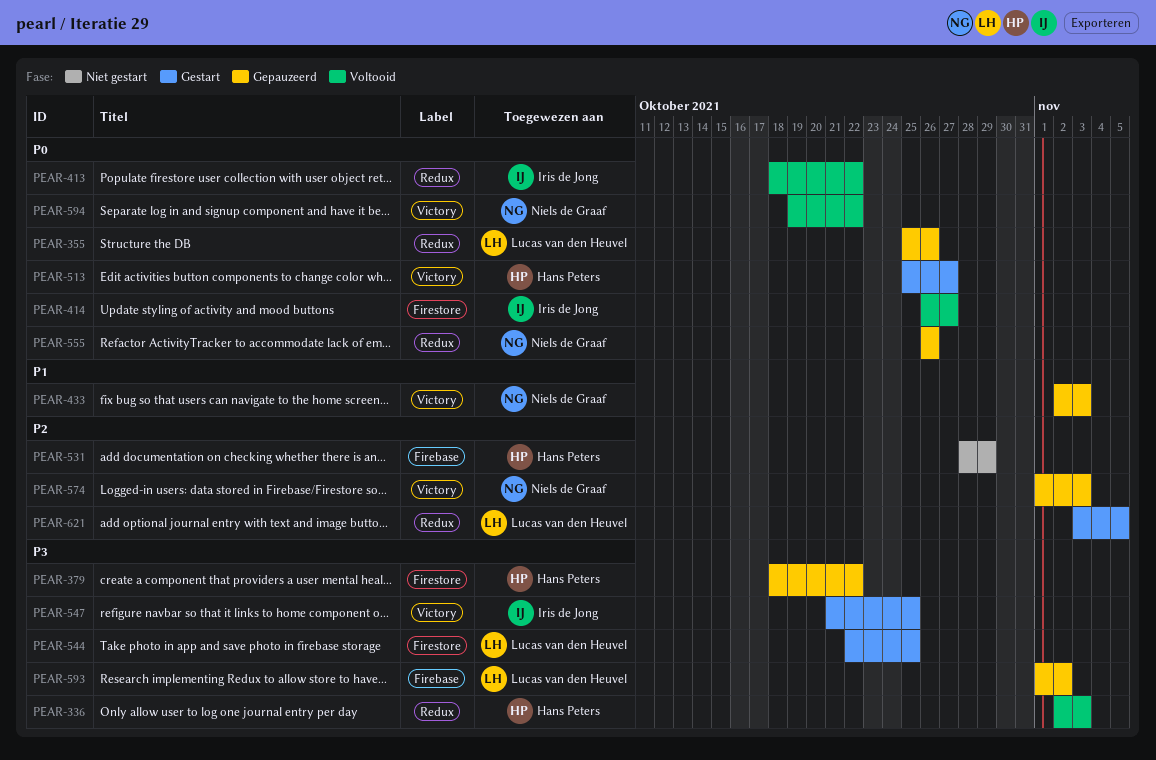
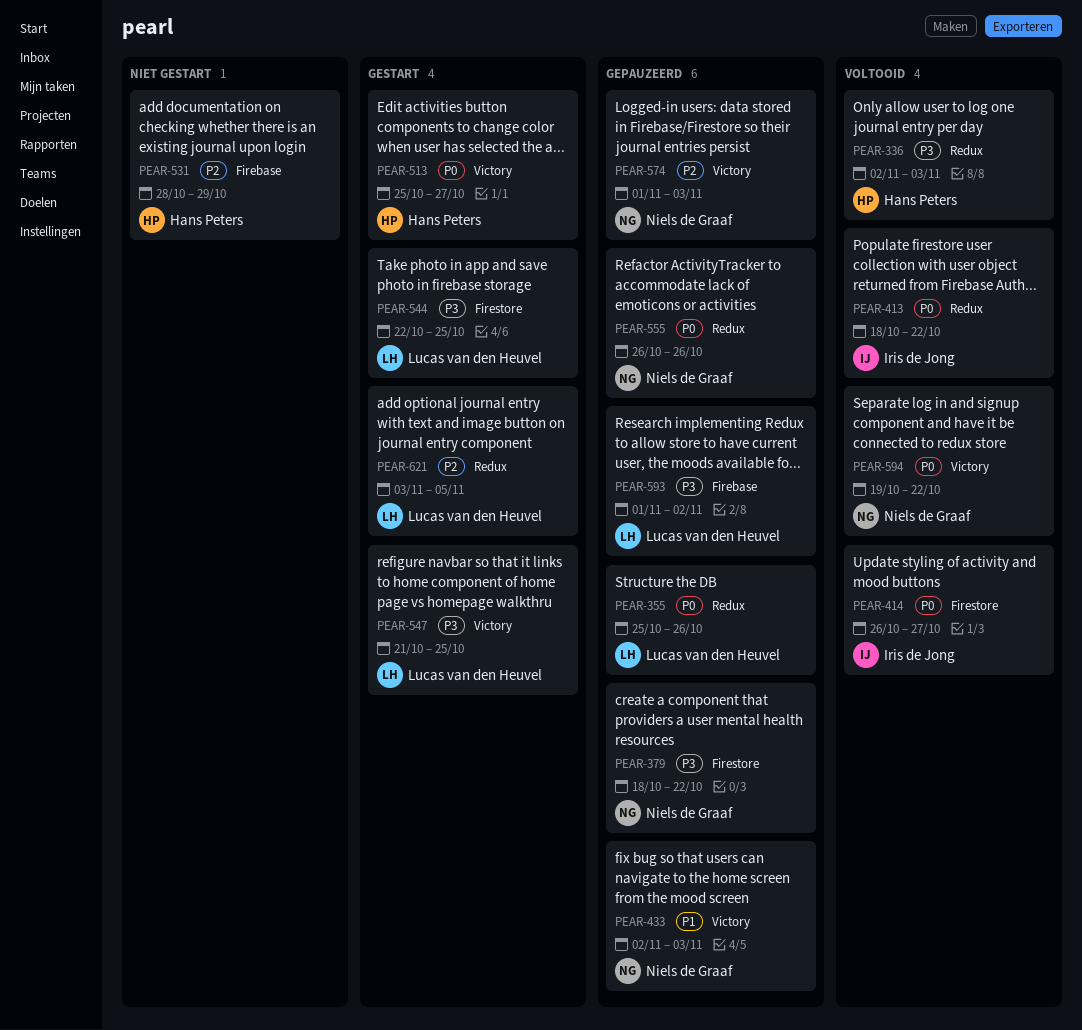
PEAR-379, owner: Hans Peters -> Niels de Graaf
PEAR-547, owner: Iris de Jong -> Lucas van den Heuvel

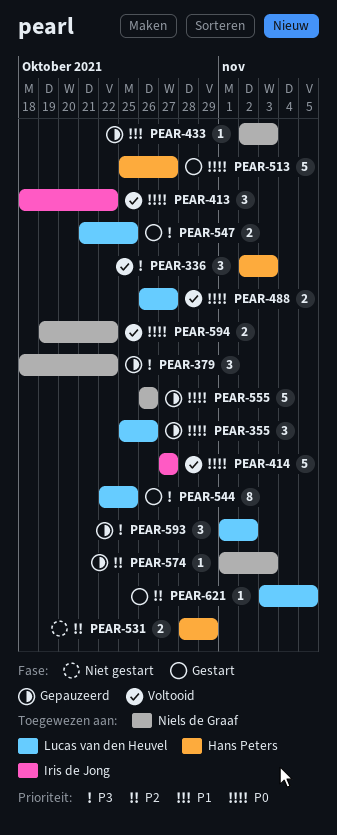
PEAR-414, start: Oct 26 -> Oct 27
PEAR-488: none -> present

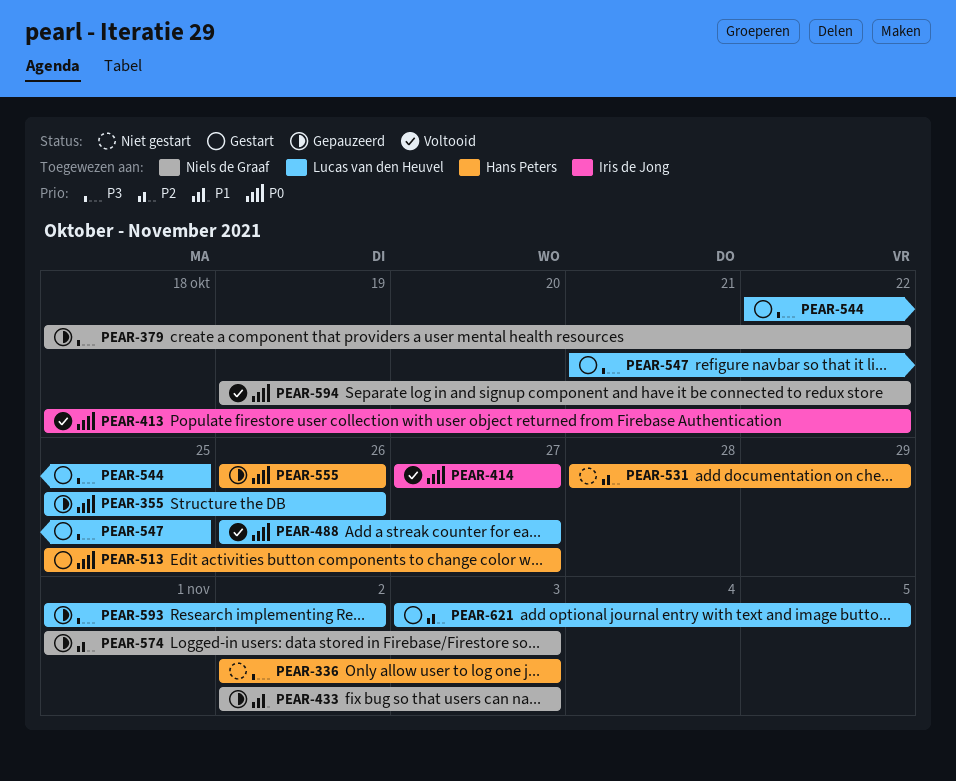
PEAR-336, status: Voltooid -> Niet gestart
PEAR-555, owner: Niels de Graaf -> Hans Peters

